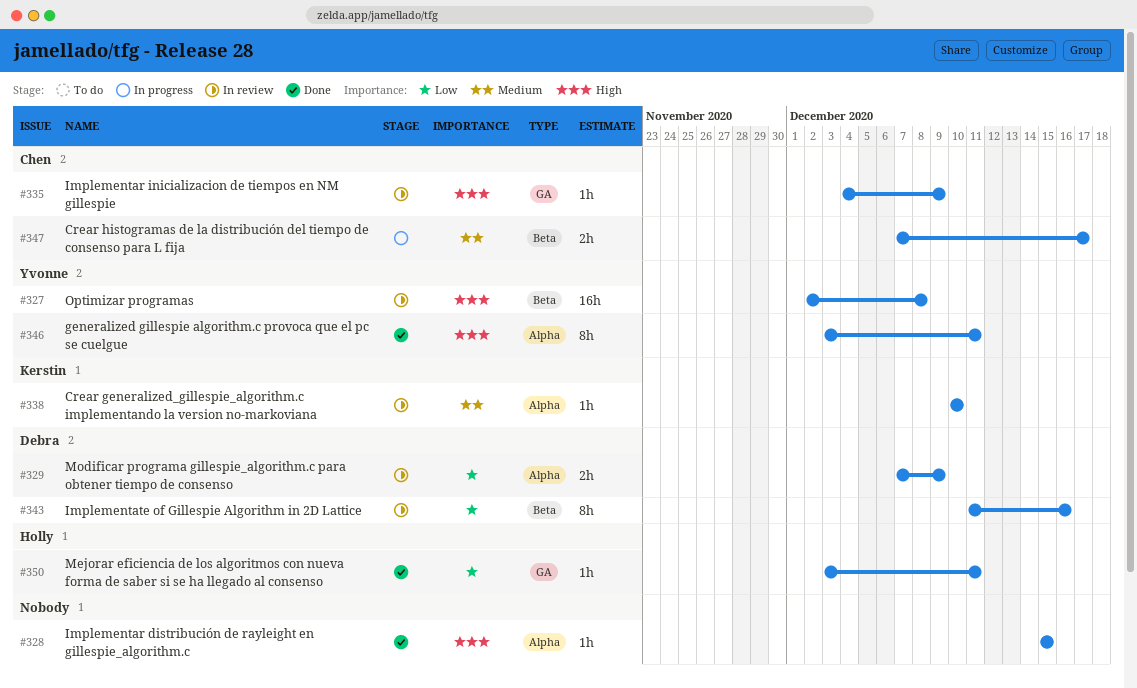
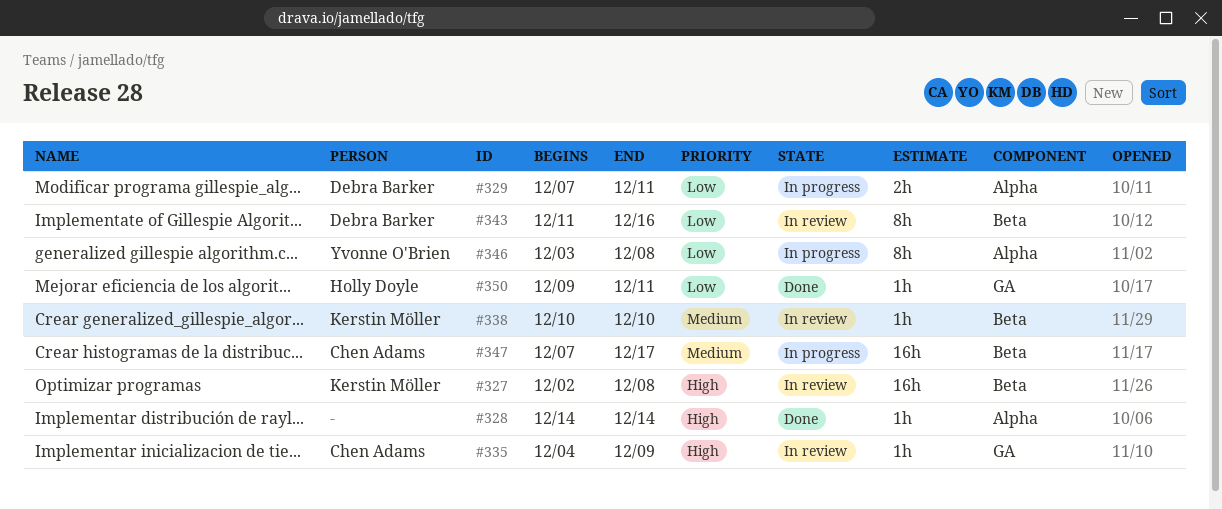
#327, owner: Yvonne O'Brien -> Kerstin Möller
#328, start: Dec 15 -> Dec 14
#328, due: Dec 15 -> Dec 14
#329, status: In review -> In progress
#329, due: Dec 9 -> Dec 11
#338, label: Alpha -> Beta
#346, status: Done -> In progress
#346, priority: High -> Low
#346, due: Dec 11 -> Dec 8
#347, estimate: 2h -> 16h
#350, start: Dec 3 -> Dec 9

